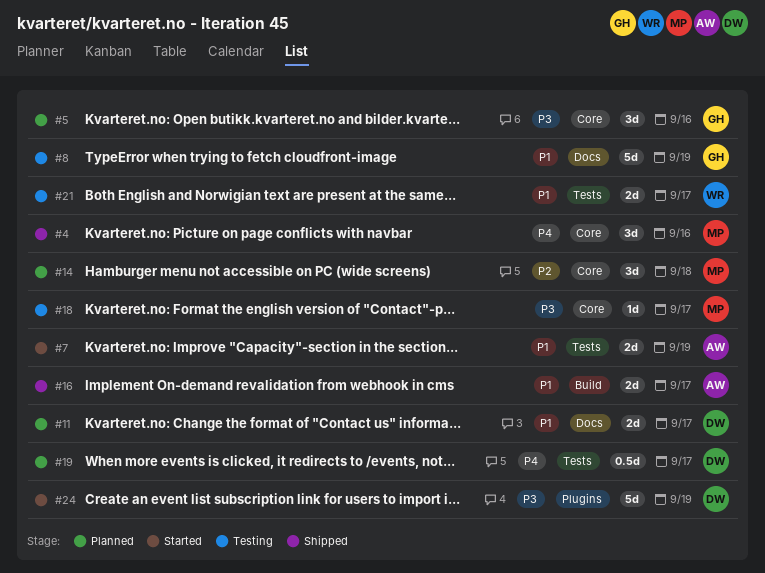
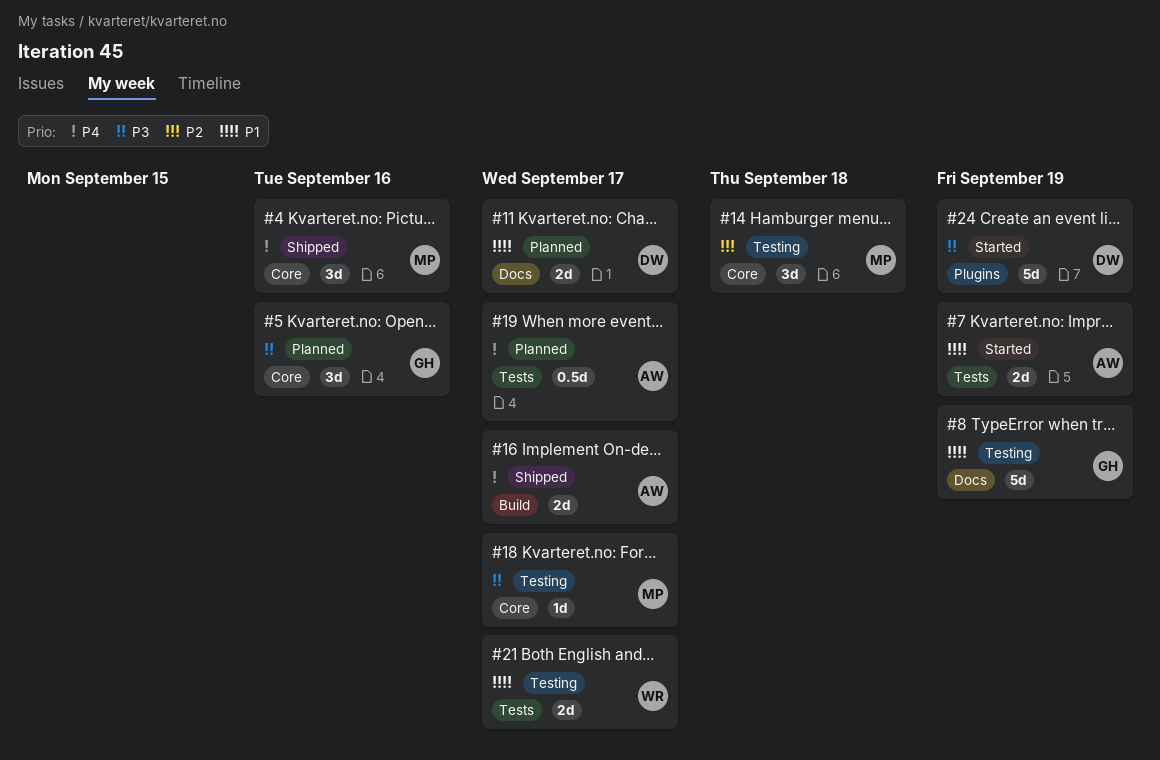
#14, status: Planned -> Testing
#16, priority: P1 -> P4
#19, owner: DW -> AW

